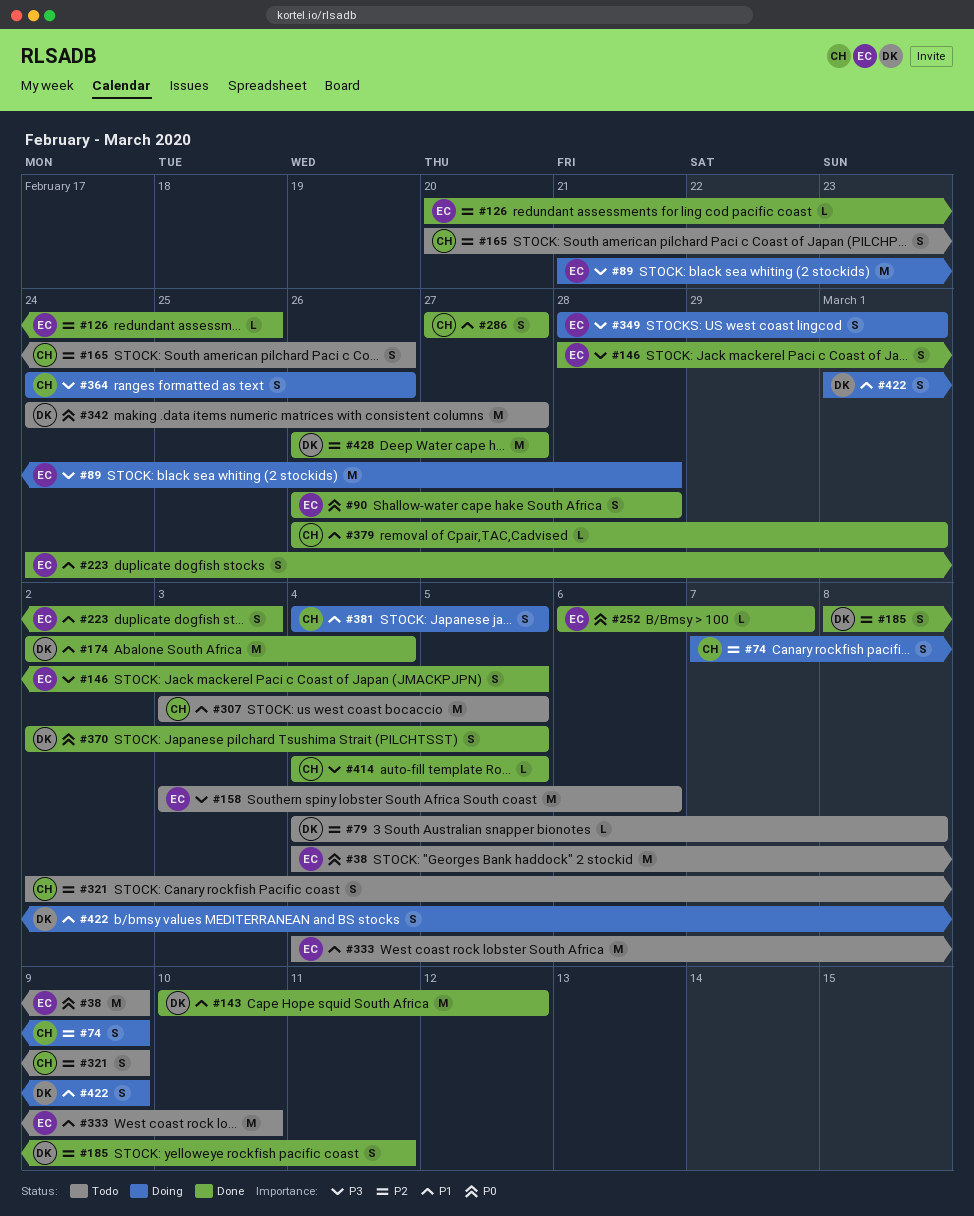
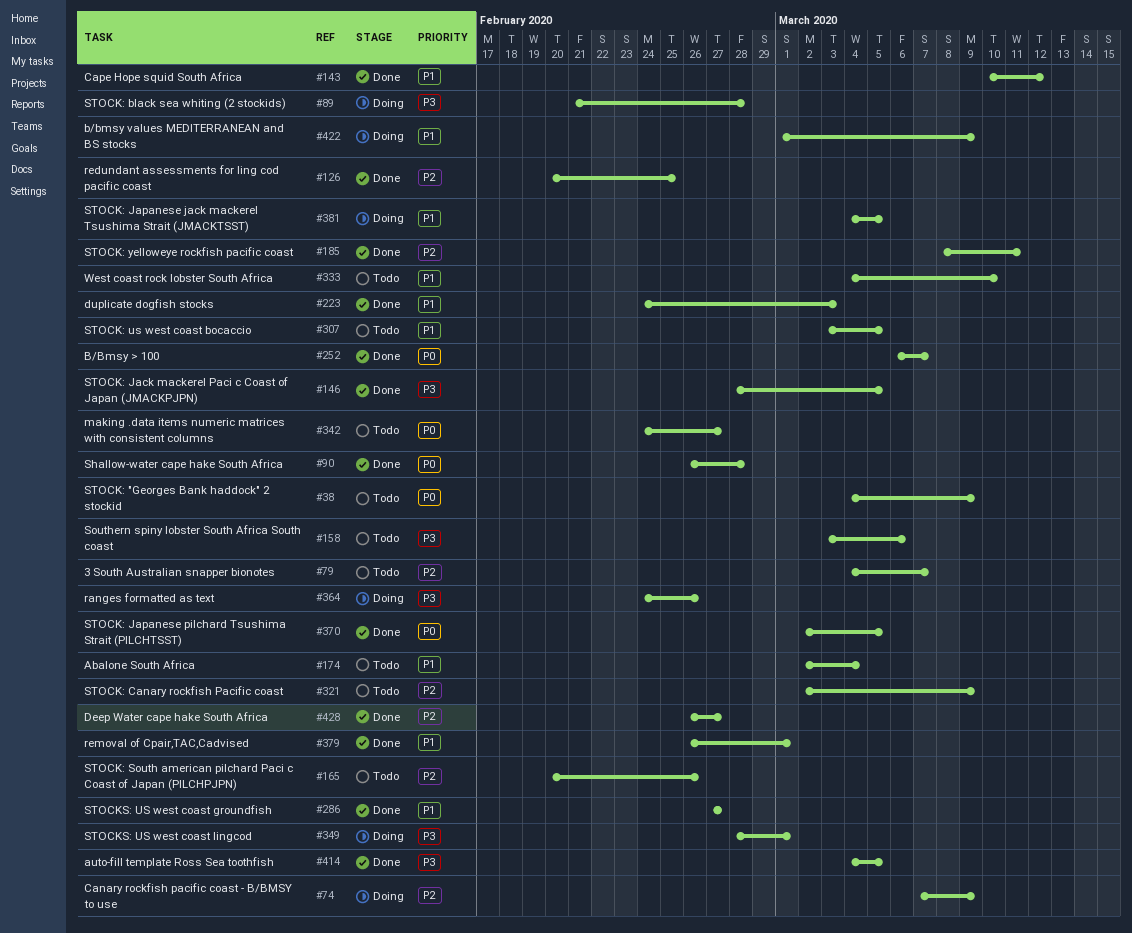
#79, due: Mar 8 -> Mar 7
#174, status: Done -> Todo

